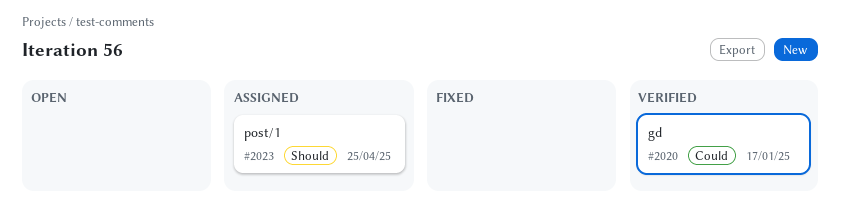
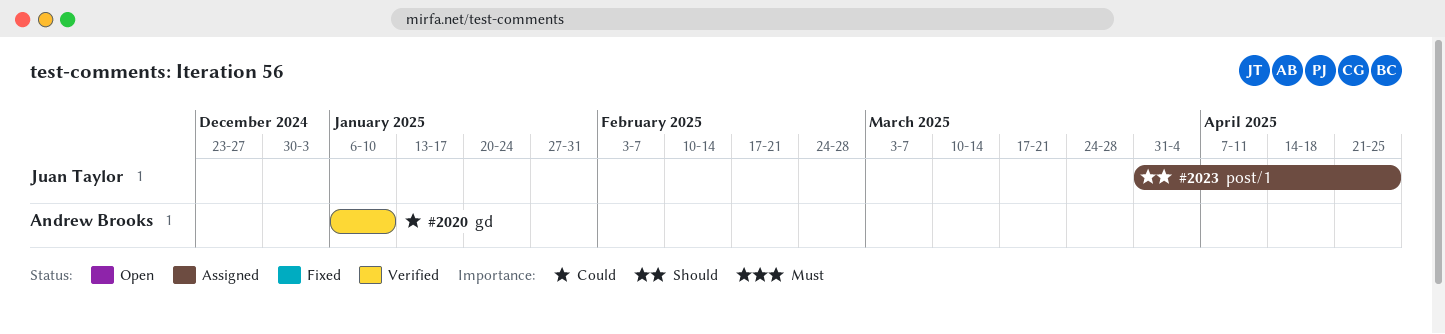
#2020, due: Jan 17 -> Jan 10

